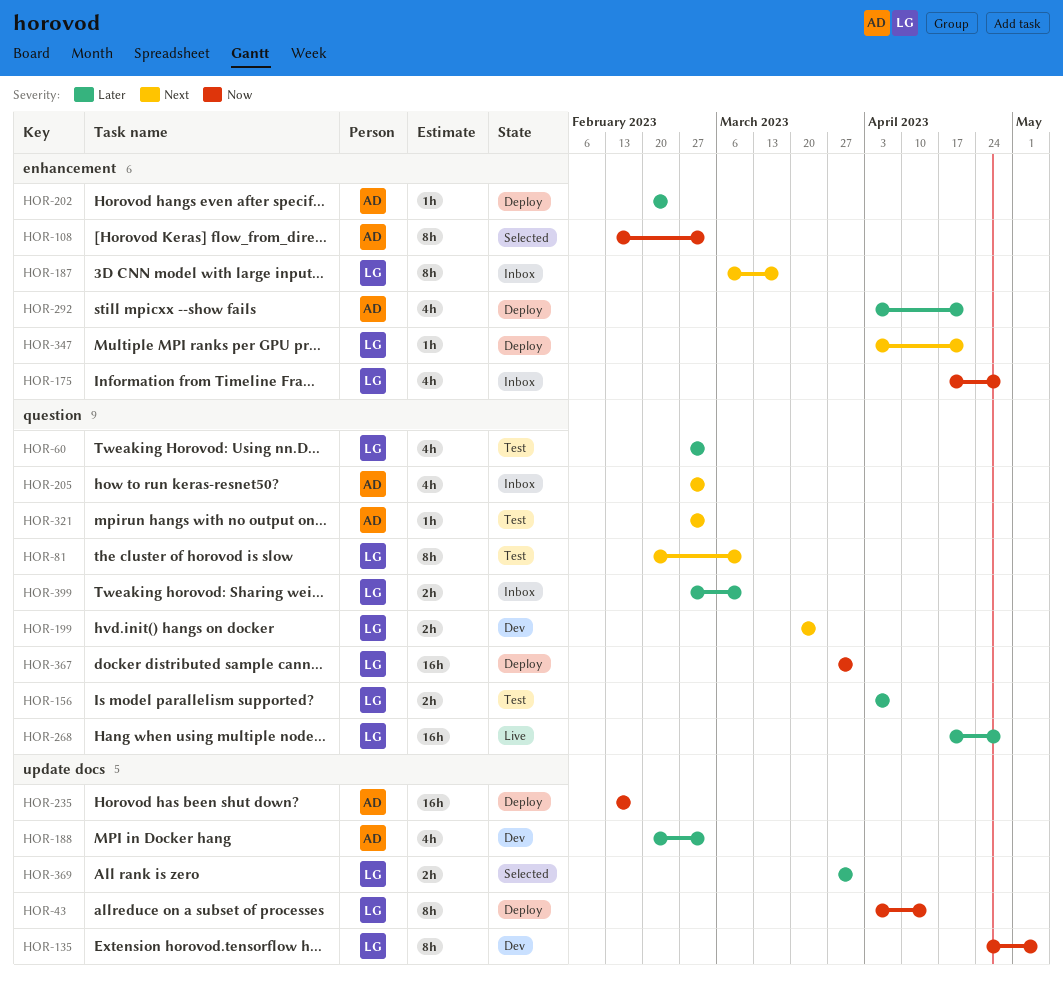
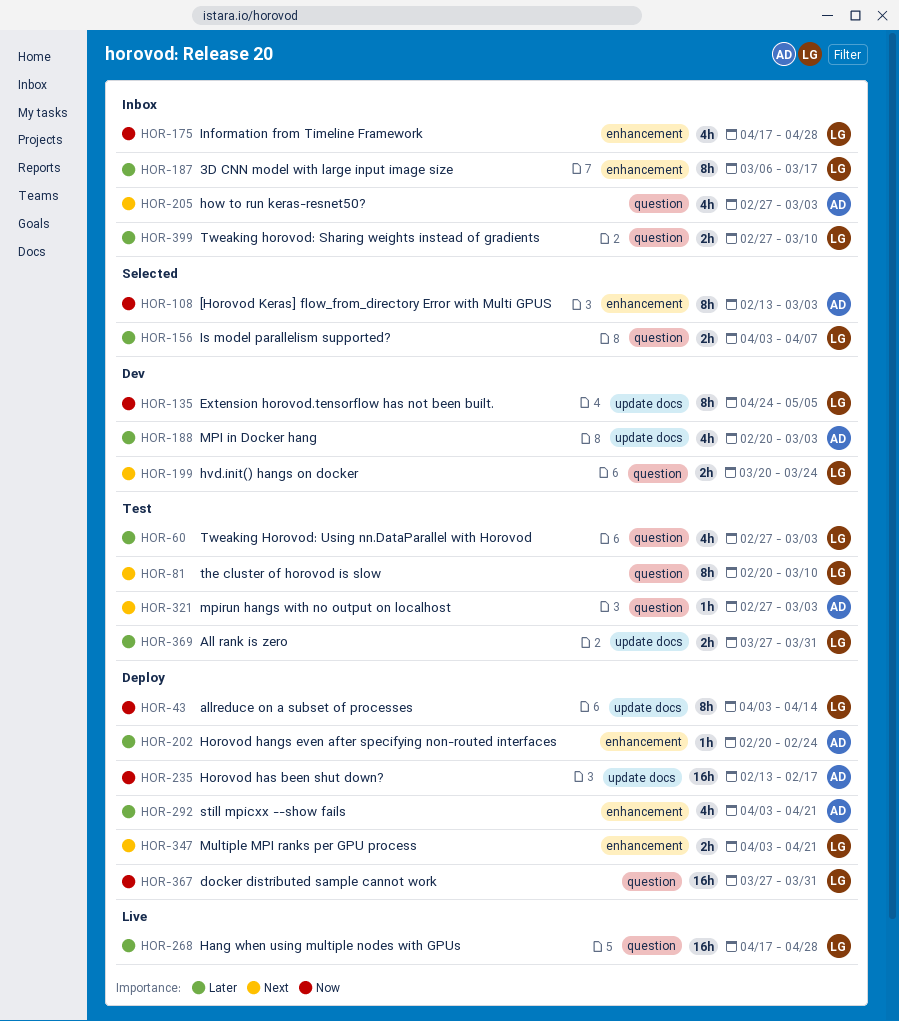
HOR-156, status: Test -> Selected
HOR-187, priority: Next -> Later
HOR-347, estimate: 1h -> 2h
HOR-369, status: Selected -> Test

